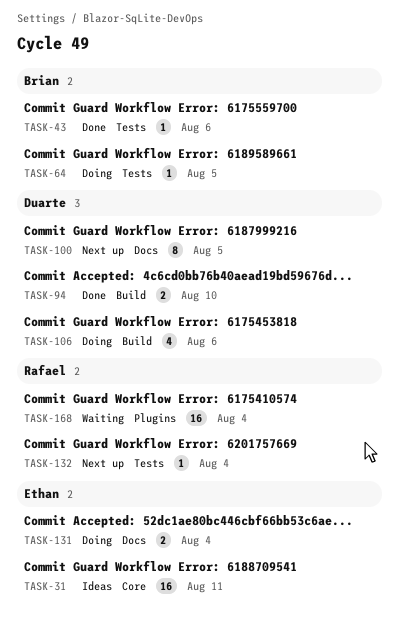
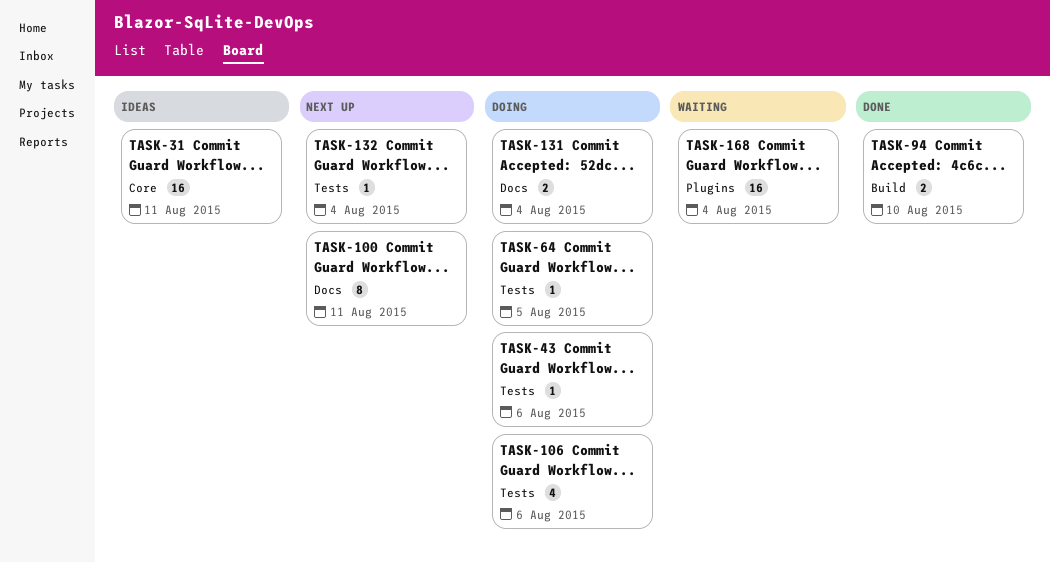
TASK-43, status: Done -> Doing
TASK-100, due: Aug 5 -> Aug 11
TASK-106, label: Build -> Tests

